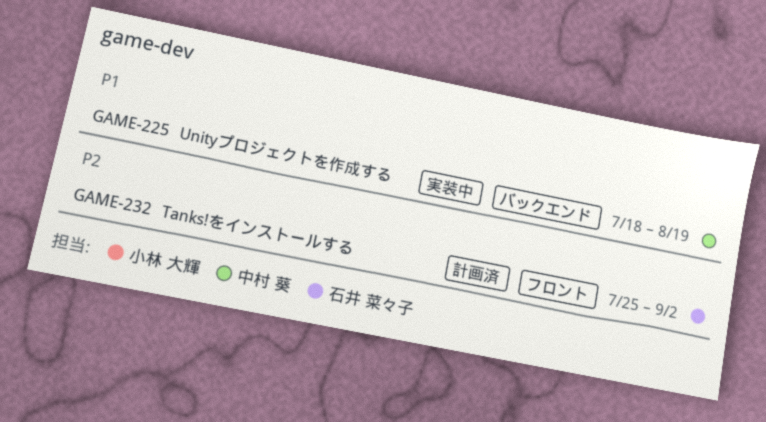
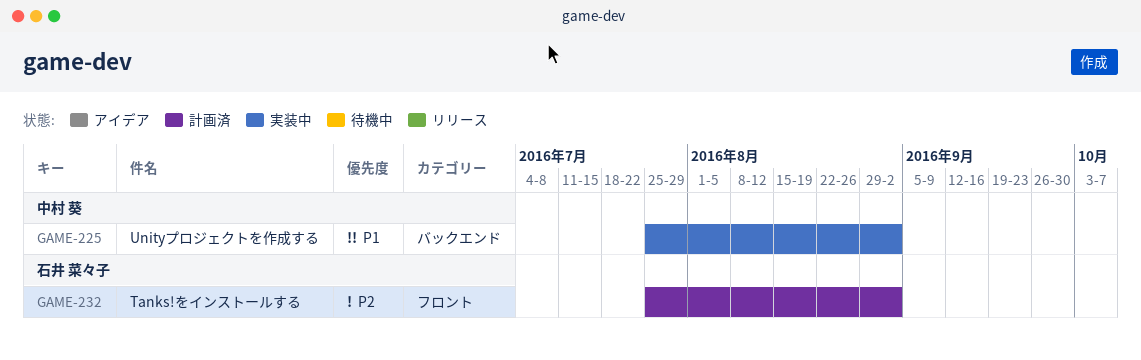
GAME-225, start: Jul 18 -> Jul 25
GAME-225, due: Aug 19 -> Sep 2

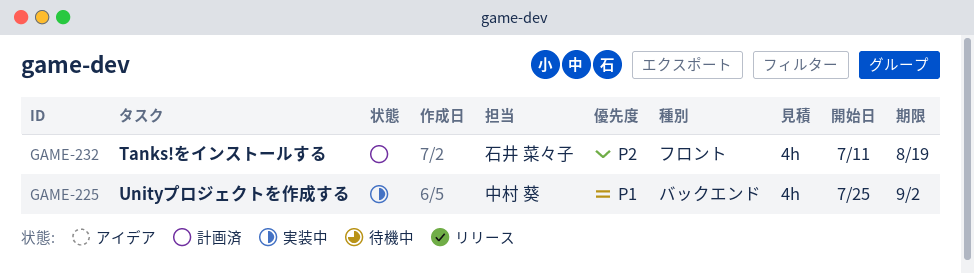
GAME-232, start: Jul 25 -> Jul 11
GAME-232, due: Sep 2 -> Aug 19

